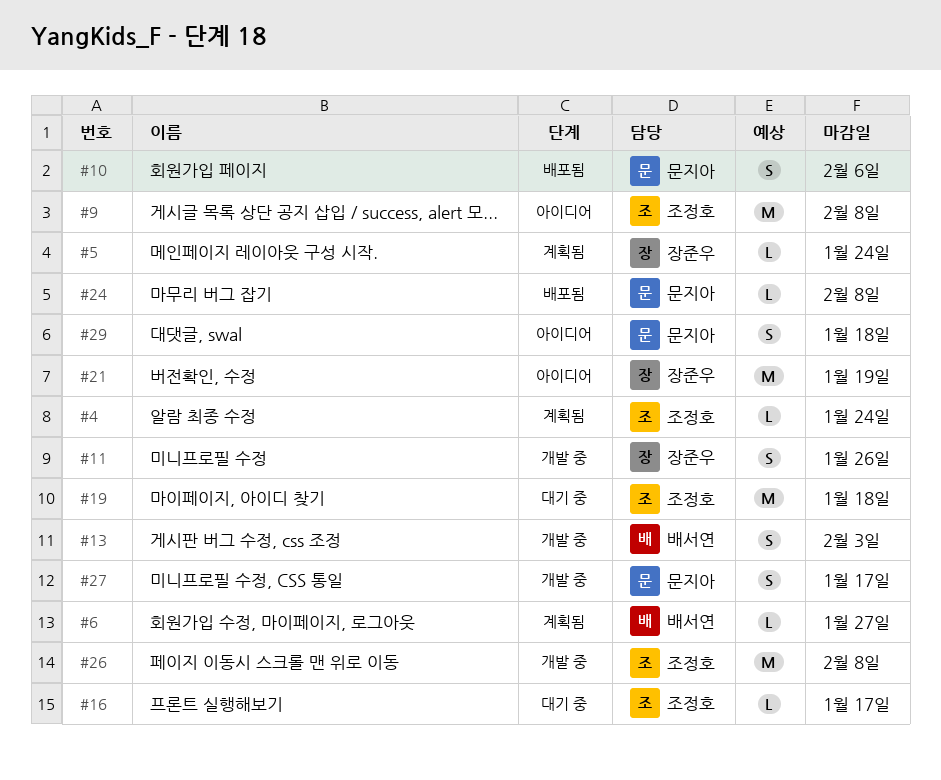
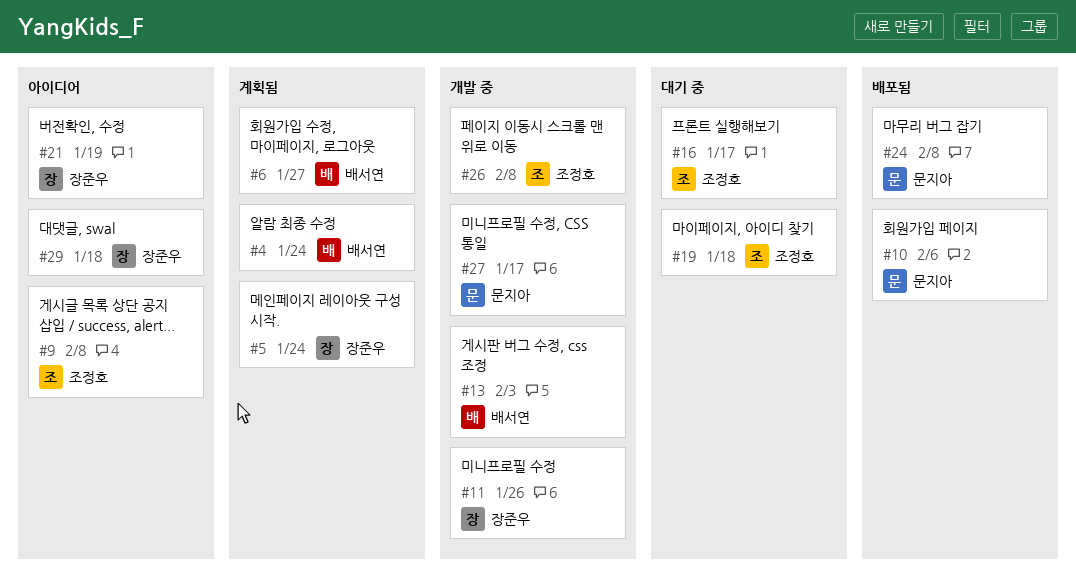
#4, owner: 조정호 -> 배서연
#29, owner: 문지아 -> 장준우

